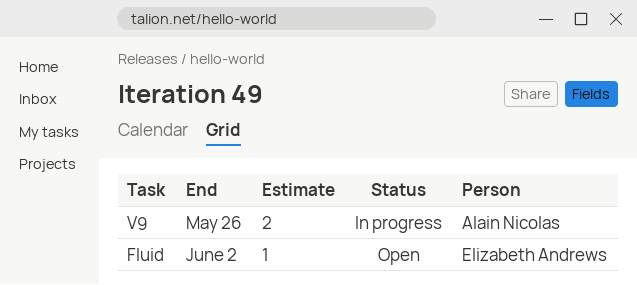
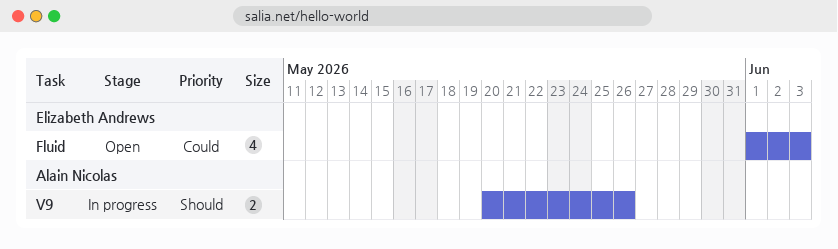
Fluid, estimate: 1 -> 4
Fluid, due: Jun 2 -> Jun 3

